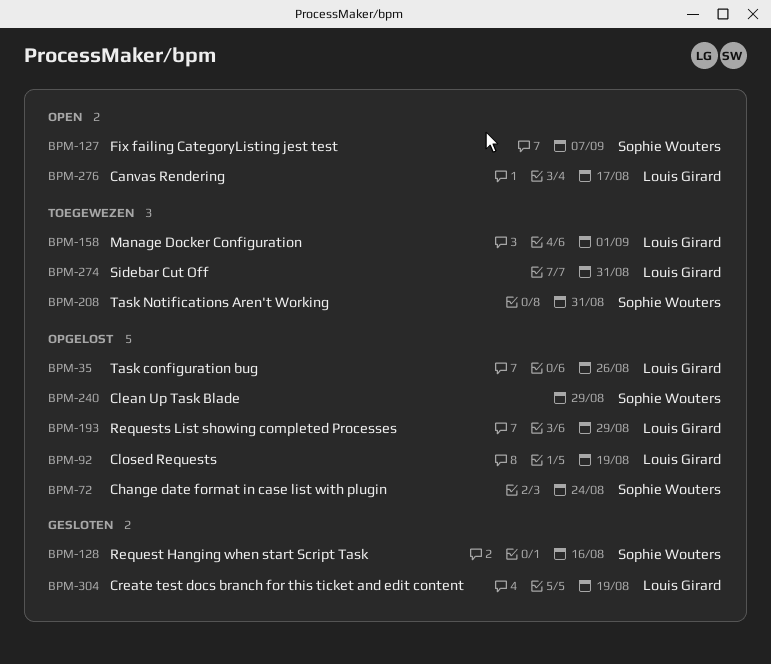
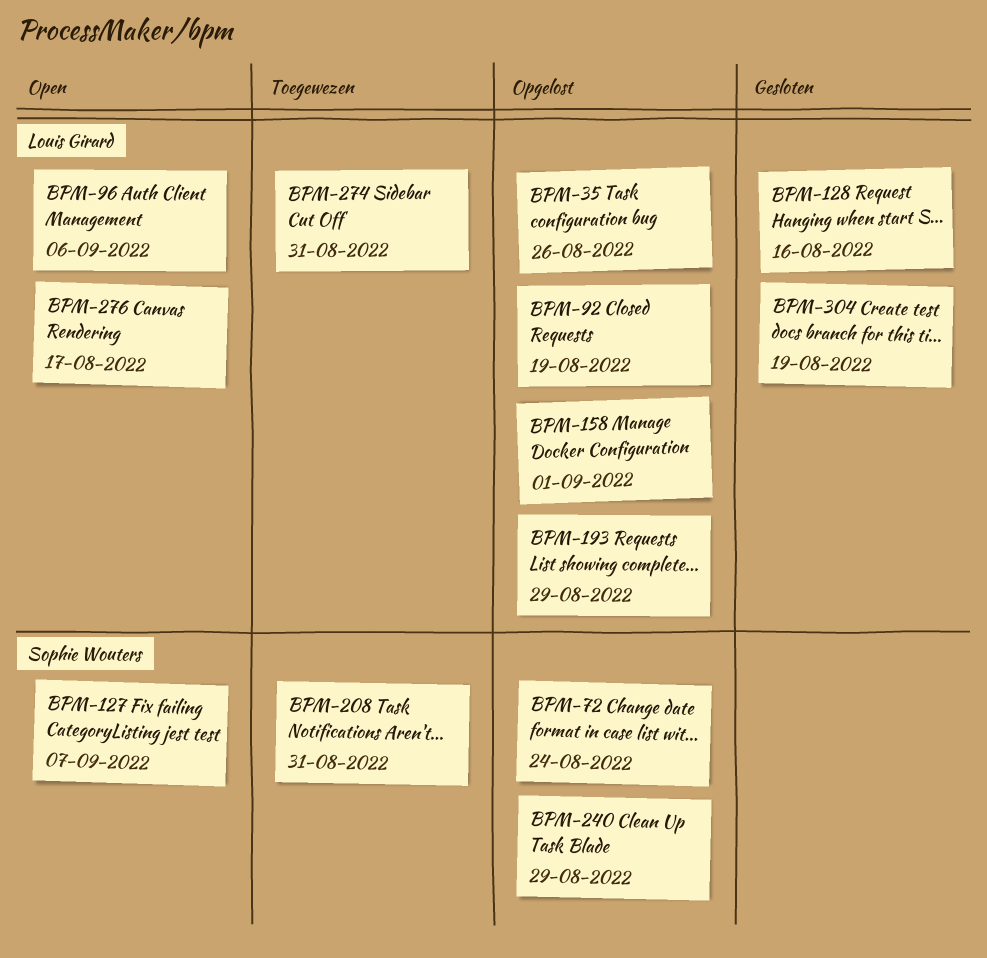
BPM-96: none -> present
BPM-128, owner: Sophie Wouters -> Louis Girard
BPM-158, status: Toegewezen -> Opgelost

